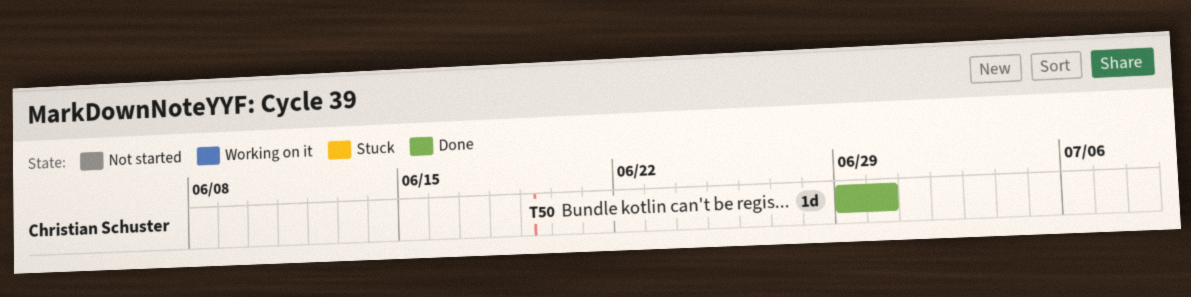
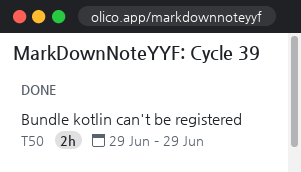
T50, estimate: 1d -> 2h
T50, due: Jun 30 -> Jun 29

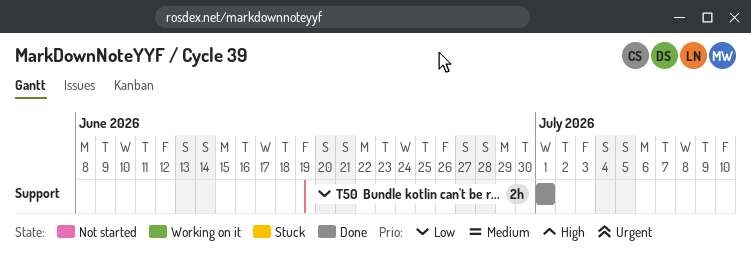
T50, start: Jun 29 -> Jul 1
T50, due: Jun 29 -> Jul 1

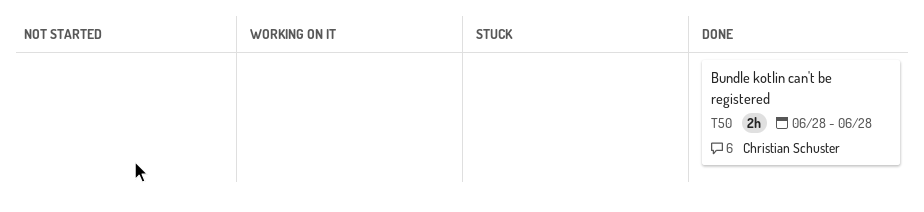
T50, start: Jul 1 -> Jun 28
T50, due: Jul 1 -> Jun 28

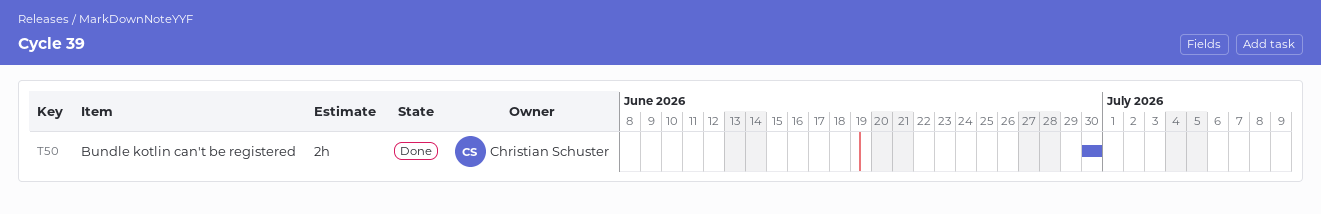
T50, start: Jun 28 -> Jun 30
T50, due: Jun 28 -> Jun 30

